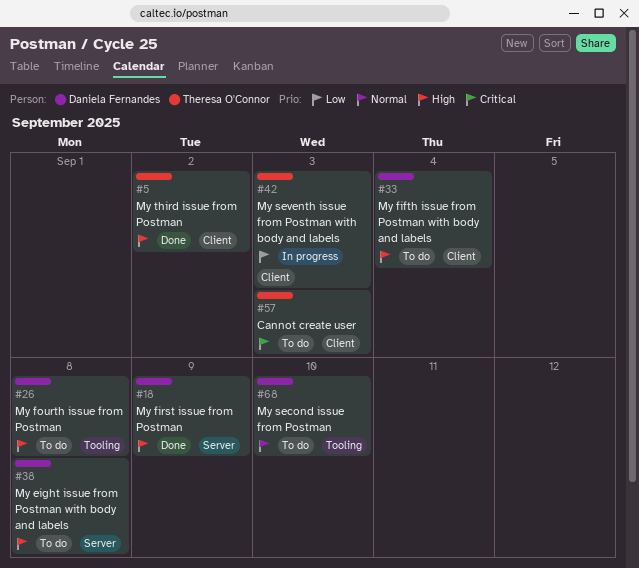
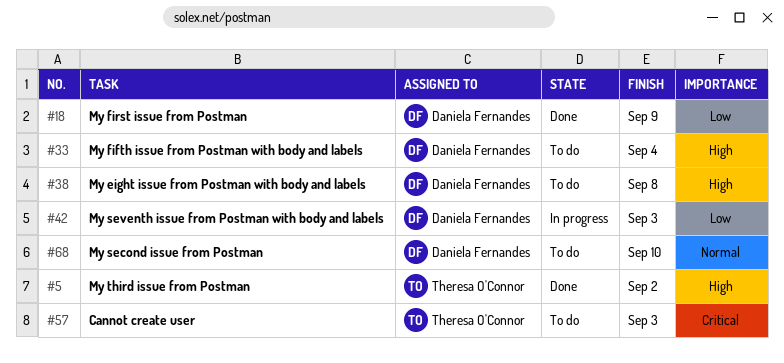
#18, priority: High -> Low
#26: present -> none
#42, owner: Theresa O'Connor -> Daniela Fernandes

